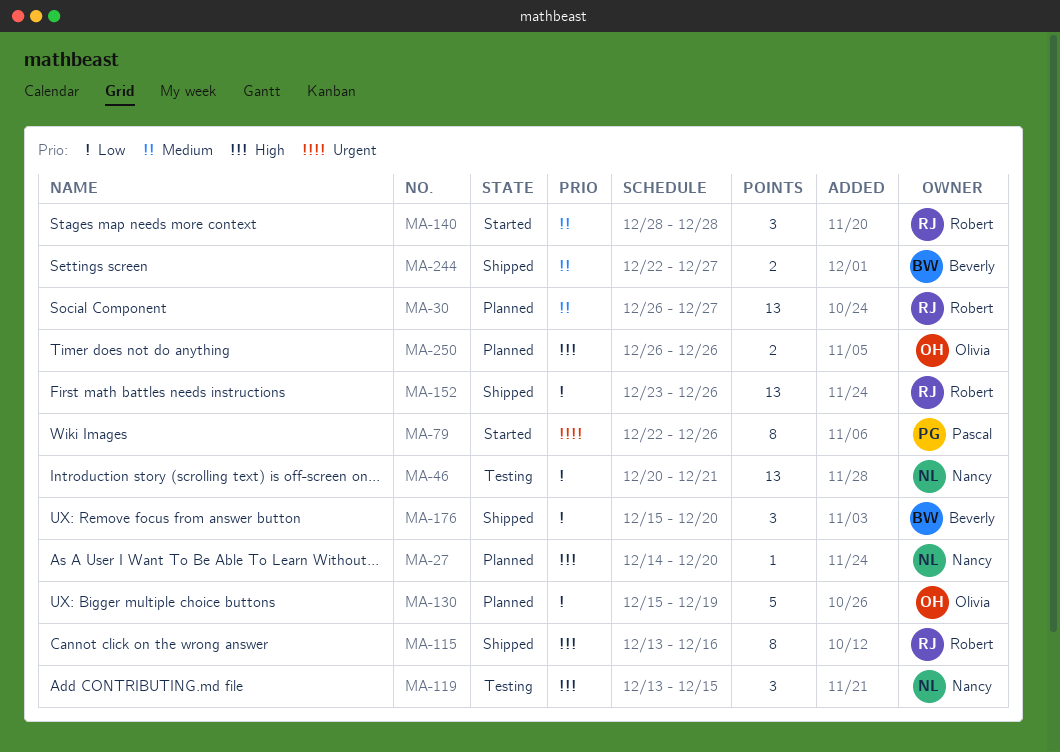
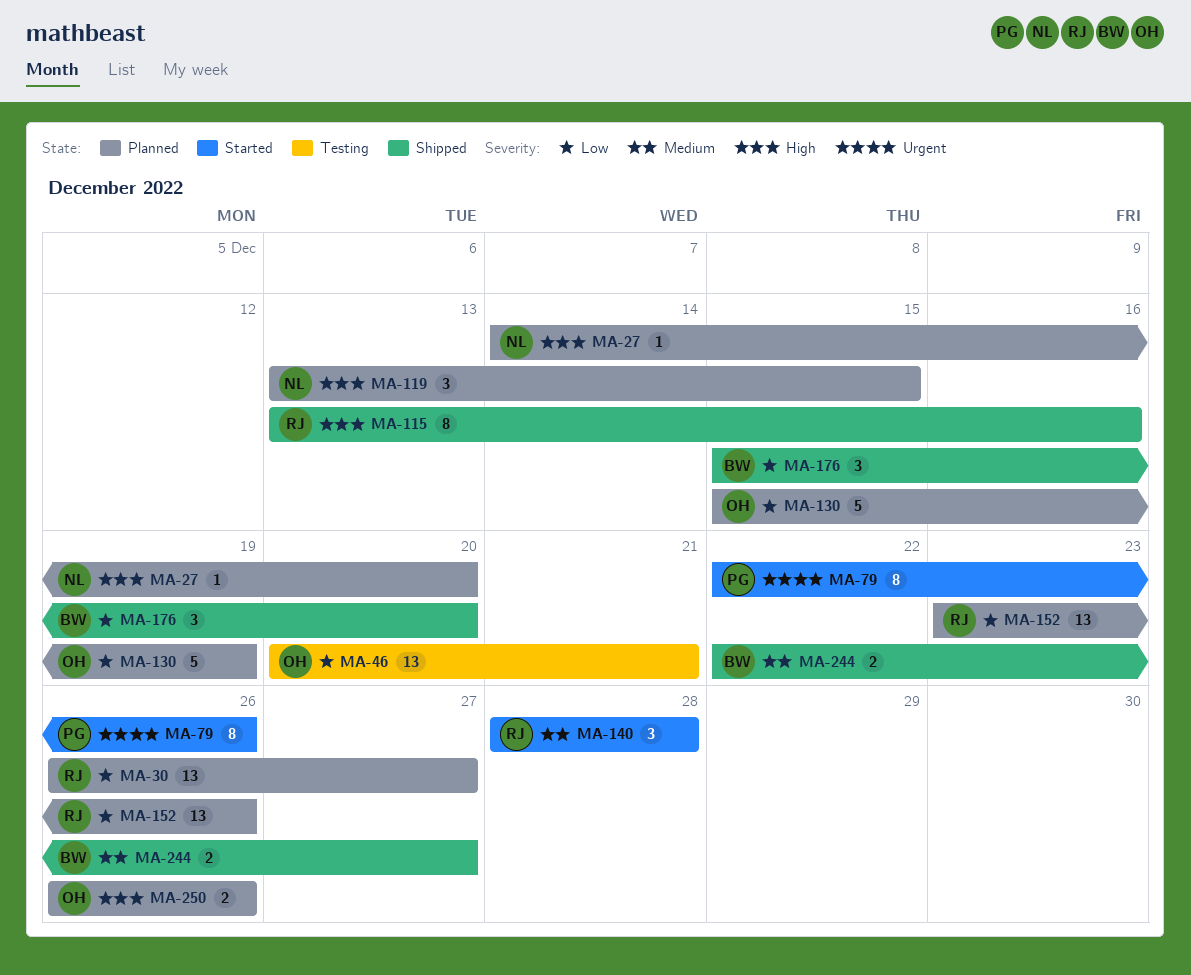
MA-30, priority: Medium -> Low
MA-46, owner: Nancy -> Olivia
MA-119, status: Testing -> Planned
MA-152, status: Shipped -> Planned

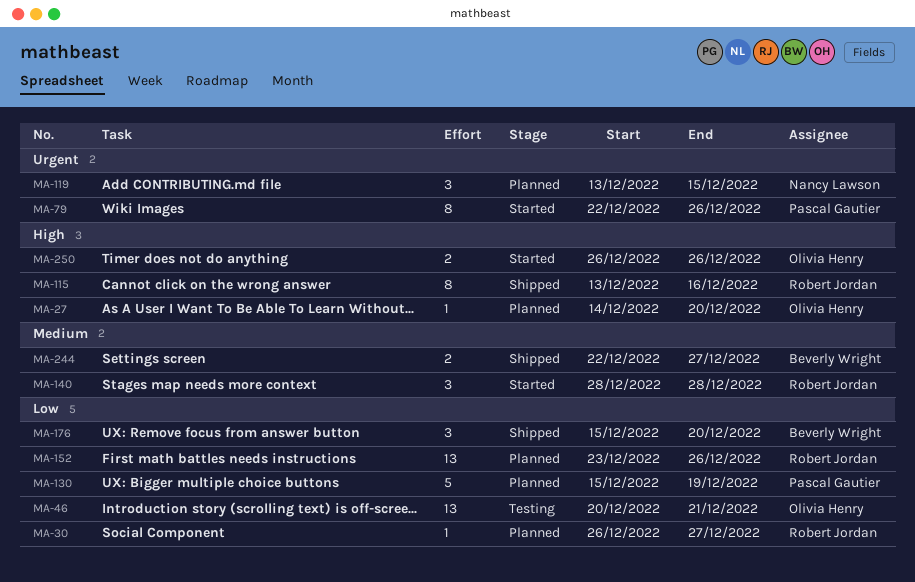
MA-27, owner: Nancy Lawson -> Olivia Henry
MA-30, estimate: 13 -> 1
MA-119, priority: High -> Urgent
MA-130, owner: Olivia Henry -> Pascal Gautier
MA-250, status: Planned -> Started

